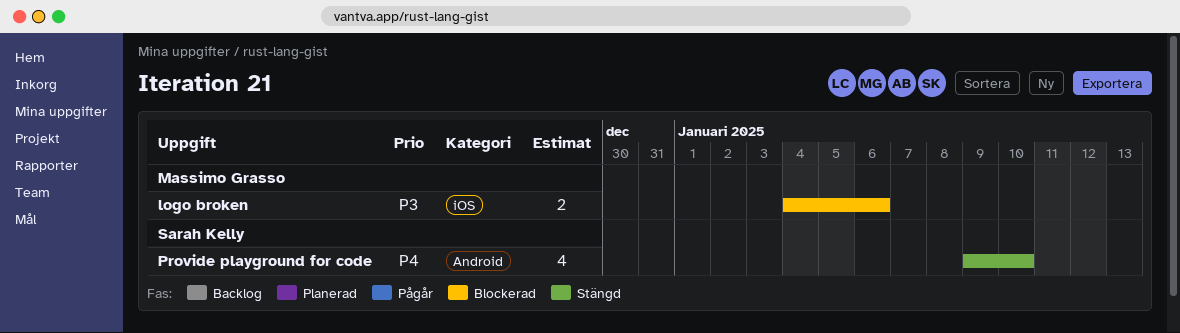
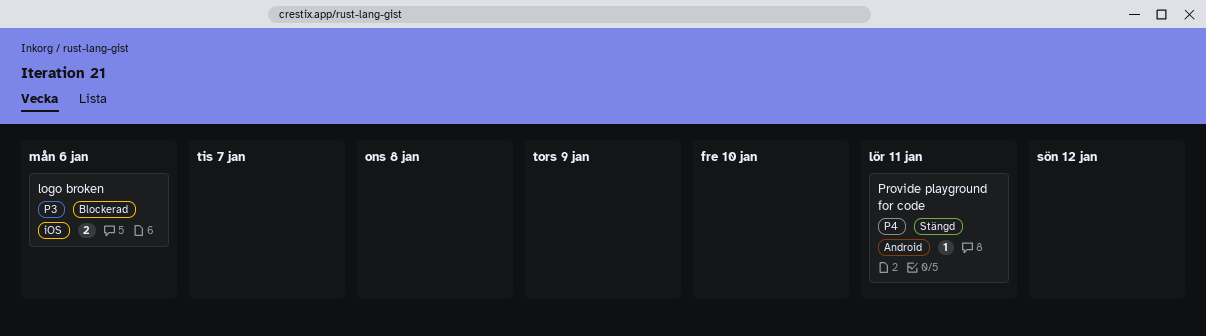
Provide playground for code, estimate: 4 -> 1
Provide playground for code, due: Jan 10 -> Jan 11

